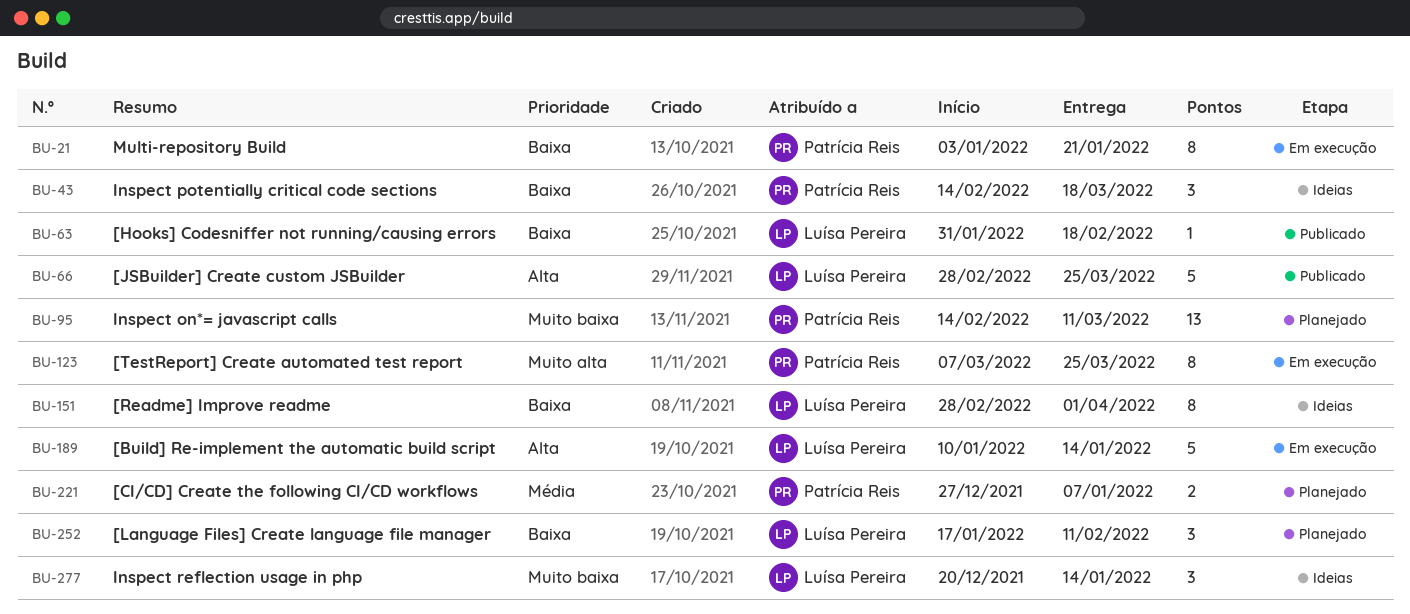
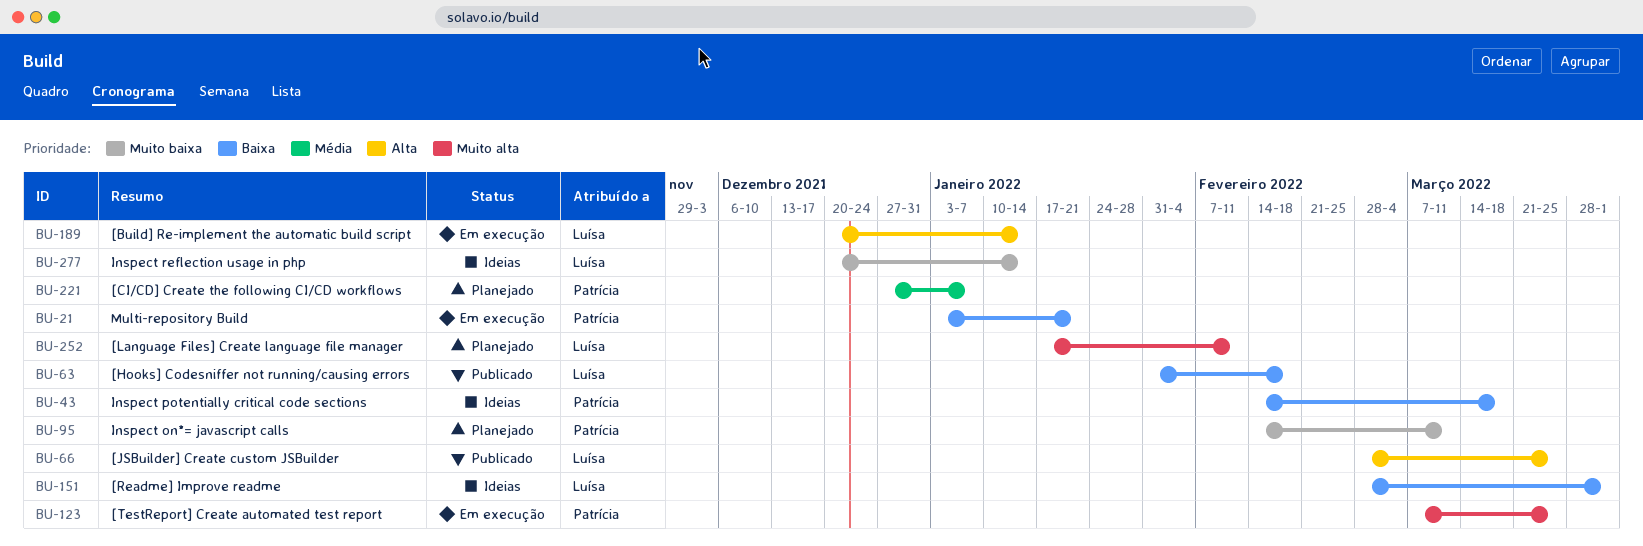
BU-189, start: Jan 10 -> Dec 20
BU-252, priority: Baixa -> Muito alta

